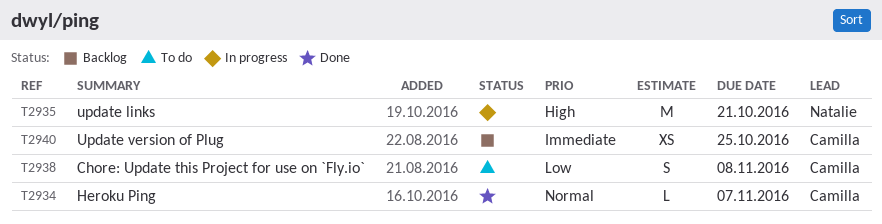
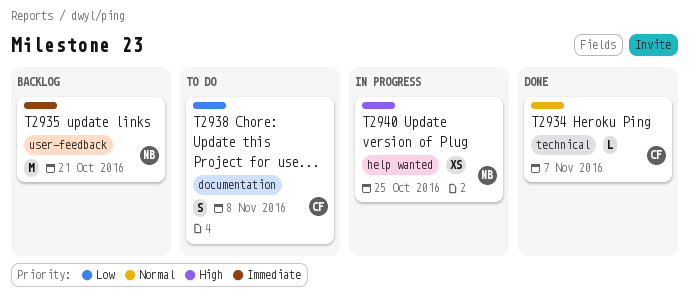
T2935, status: In progress -> Backlog
T2935, priority: High -> Immediate
T2940, status: Backlog -> In progress
T2940, owner: Camilla -> Natalie
T2940, priority: Immediate -> High

